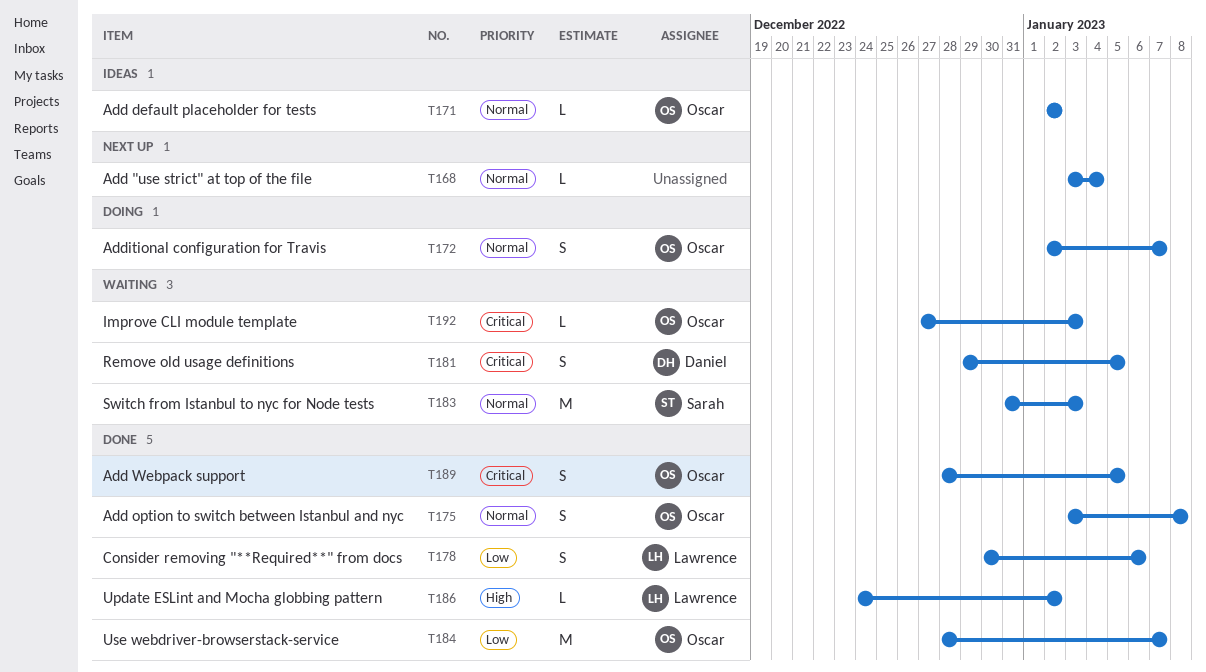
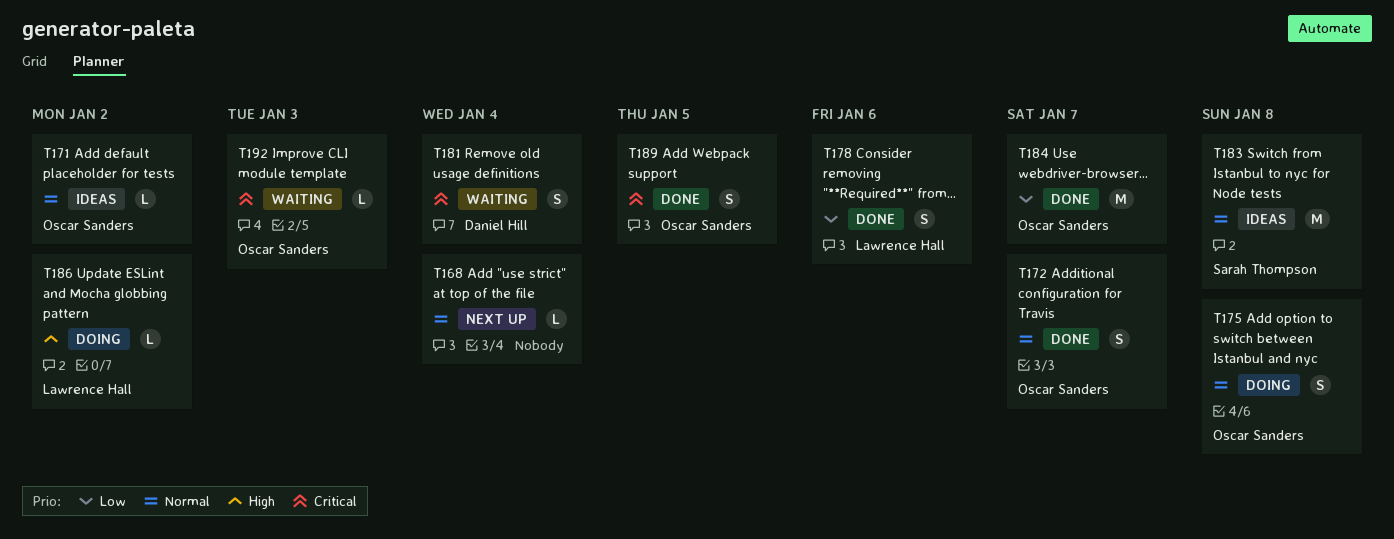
T172, status: Doing -> Done
T175, status: Done -> Doing
T181, due: Jan 5 -> Jan 4
T183, status: Waiting -> Ideas
T183, due: Jan 3 -> Jan 8
T186, status: Done -> Doing

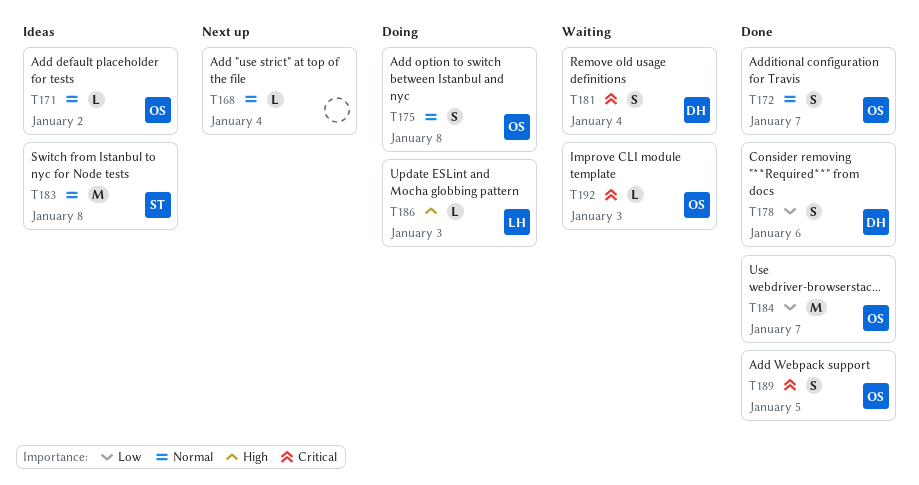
T178, owner: Lawrence Hall -> Daniel Hill
T186, due: Jan 2 -> Jan 3

